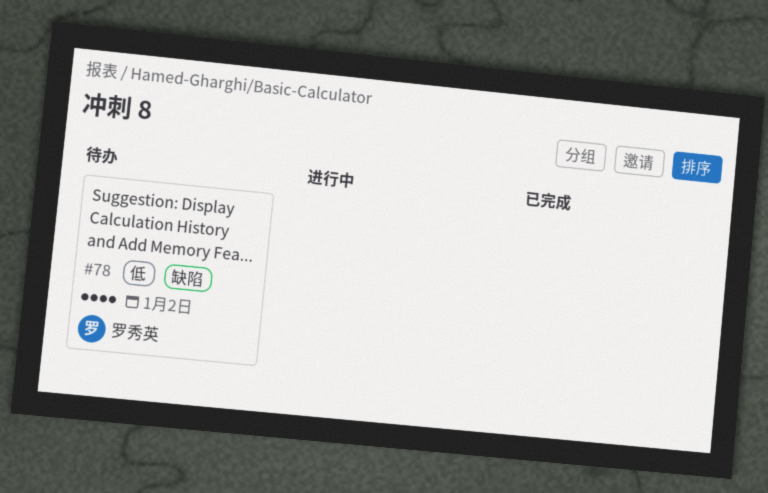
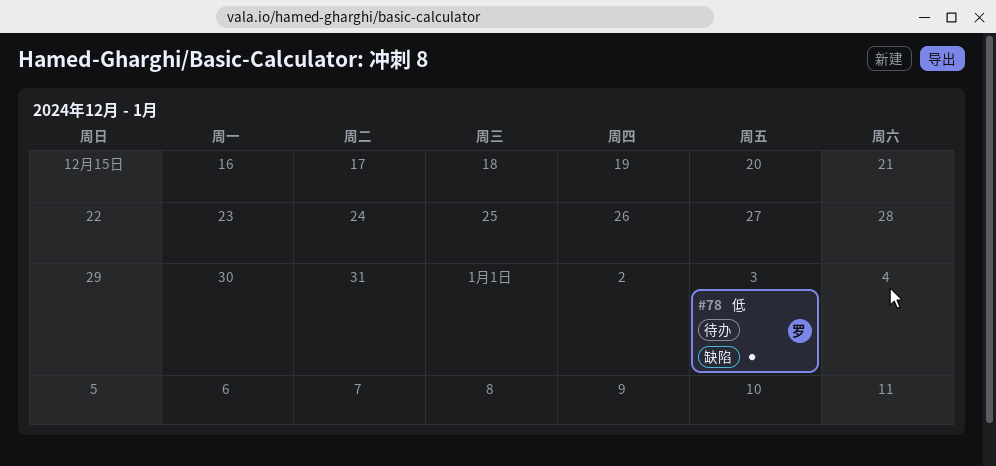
#78, estimate: 4 -> 1
#78, due: Jan 2 -> Jan 3

